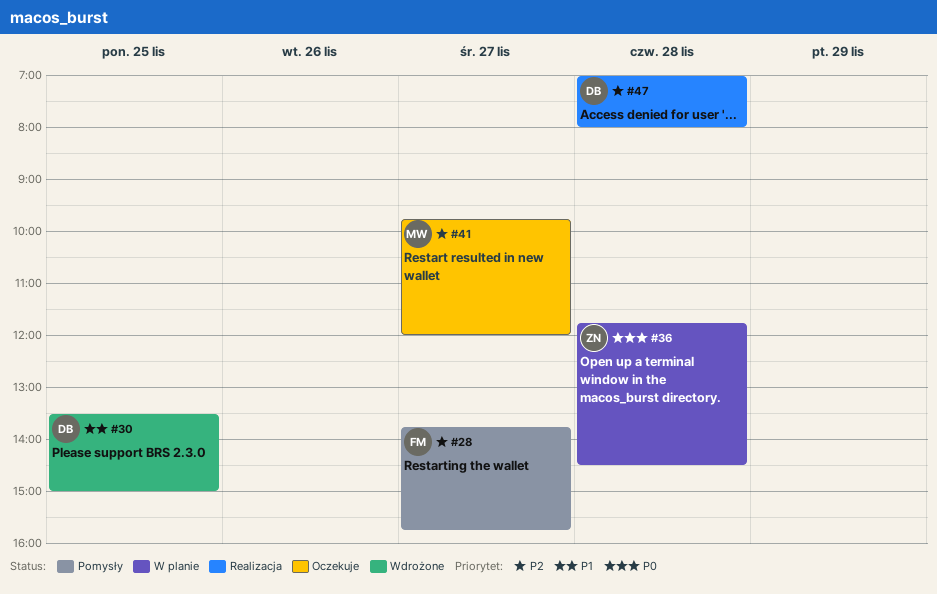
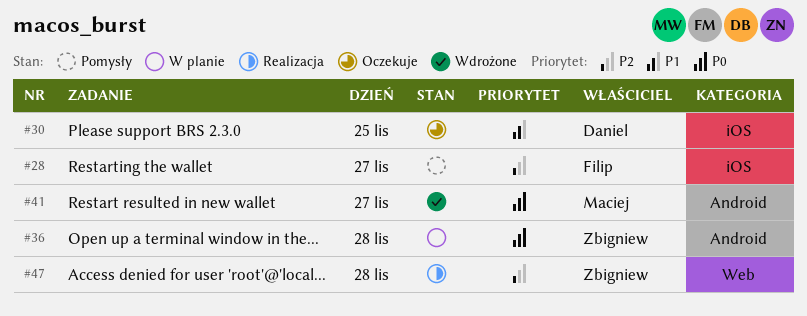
#30, status: Wdrożone -> Oczekuje
#41, status: Oczekuje -> Wdrożone
#41, priority: P2 -> P0
#47, owner: Daniel -> Zbigniew

